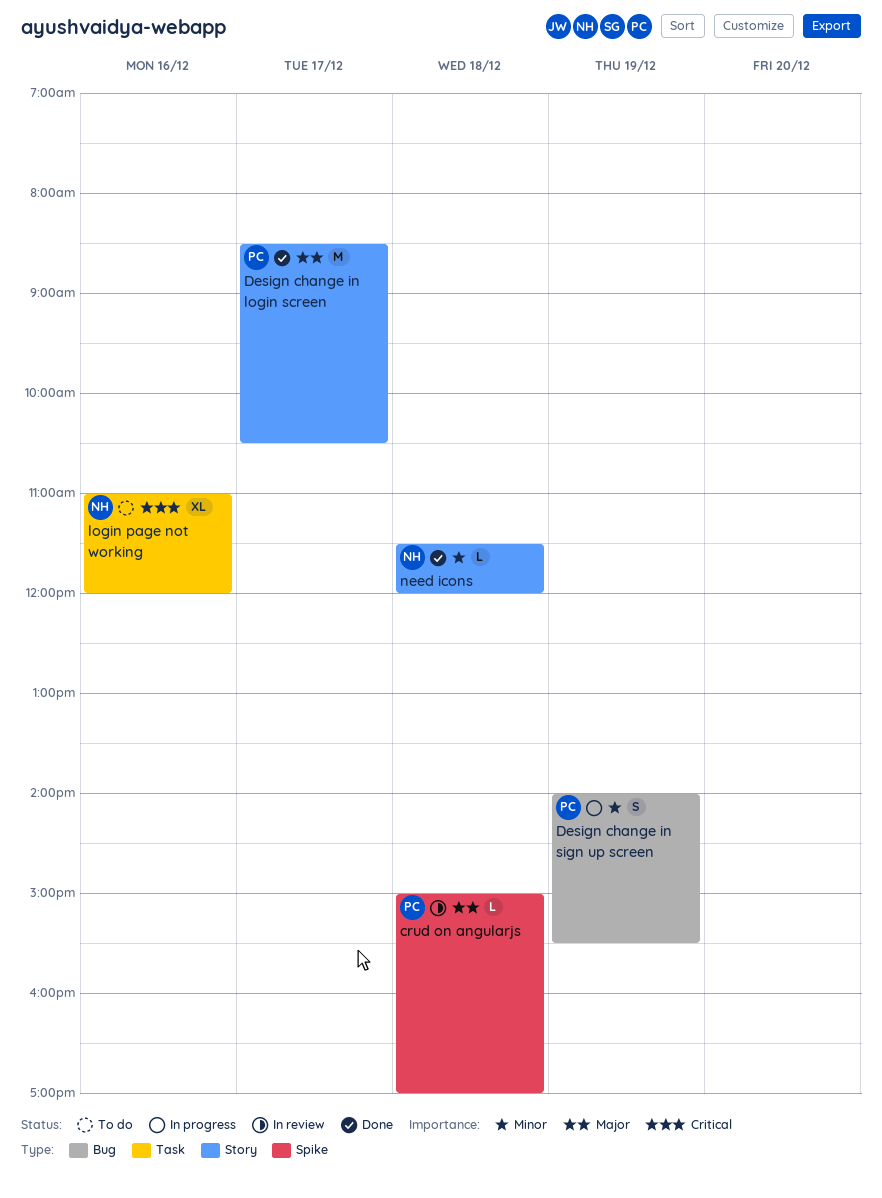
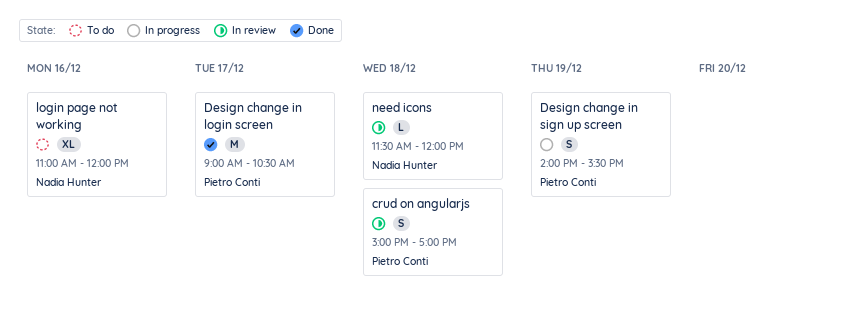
crud on angularjs, estimate: L -> S
Design change in login screen, begins: 08:30 -> 09:00
need icons, status: Done -> In review

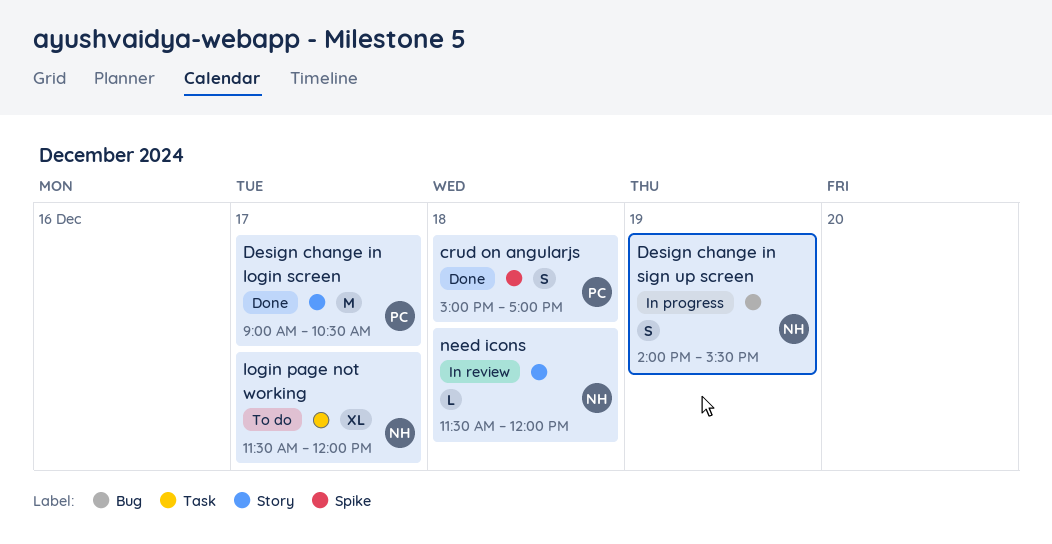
crud on angularjs, status: In review -> Done
Design change in sign up screen, owner: Pietro Conti -> Nadia Hunter
login page not working, day: Dec 16 -> Dec 17
login page not working, begins: 11:00 -> 11:30

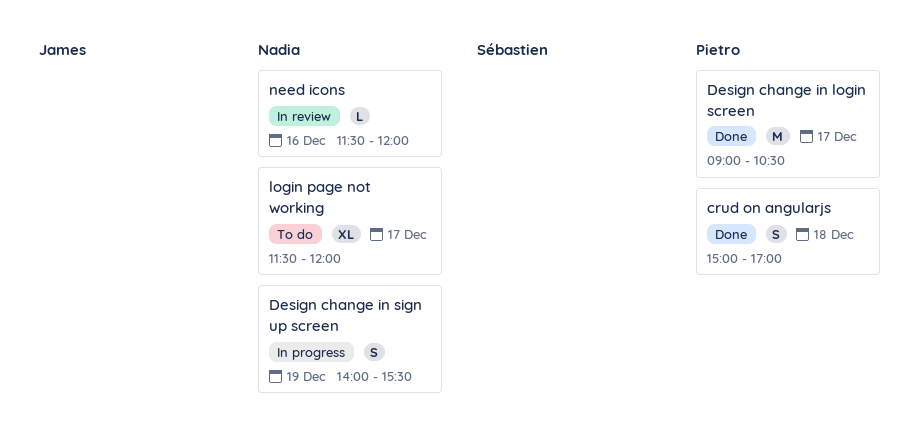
need icons, day: Dec 18 -> Dec 16

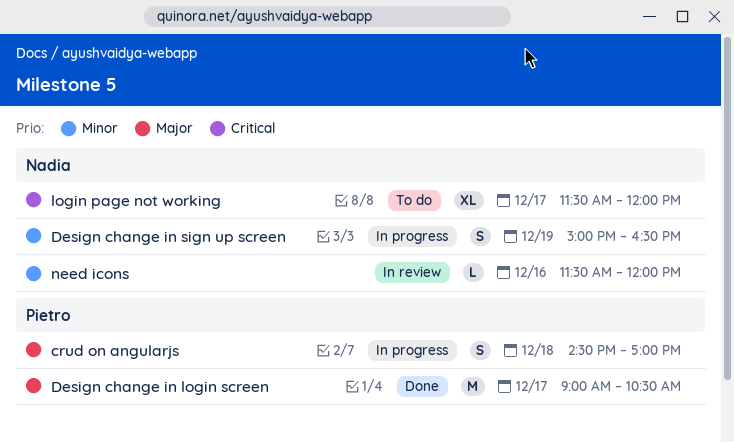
crud on angularjs, status: Done -> In progress
crud on angularjs, begins: 15:00 -> 14:30
Design change in sign up screen, begins: 14:00 -> 15:00
Design change in sign up screen, ends: 15:30 -> 16:30

